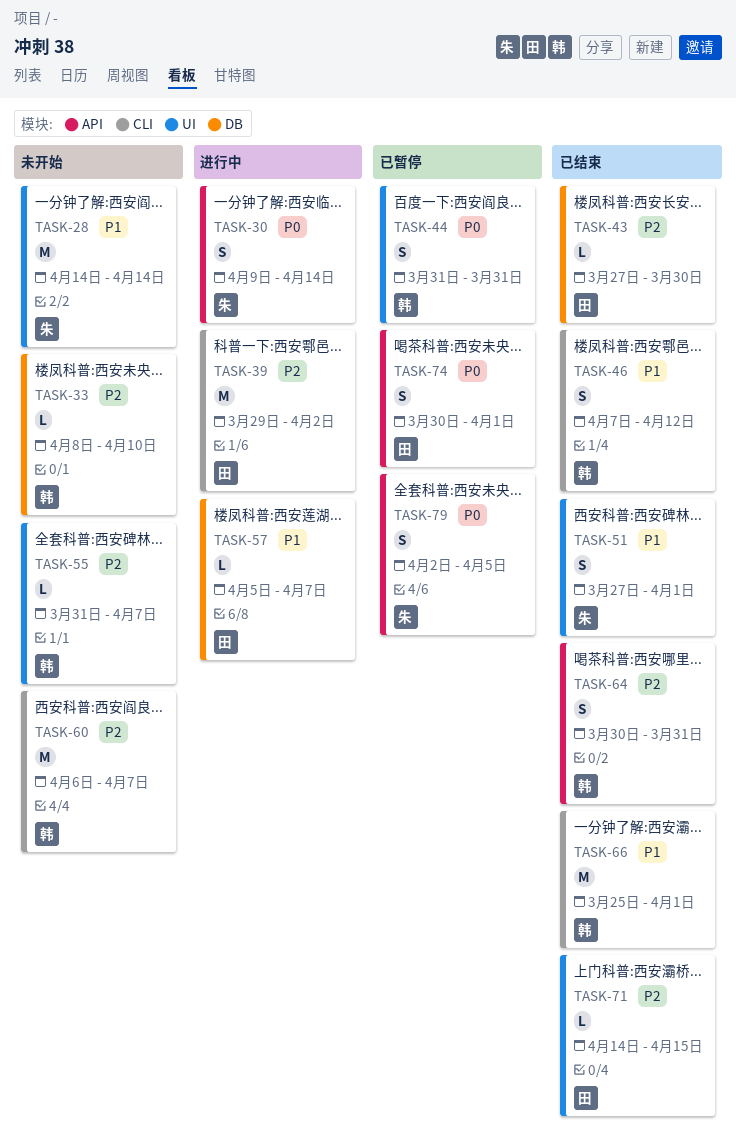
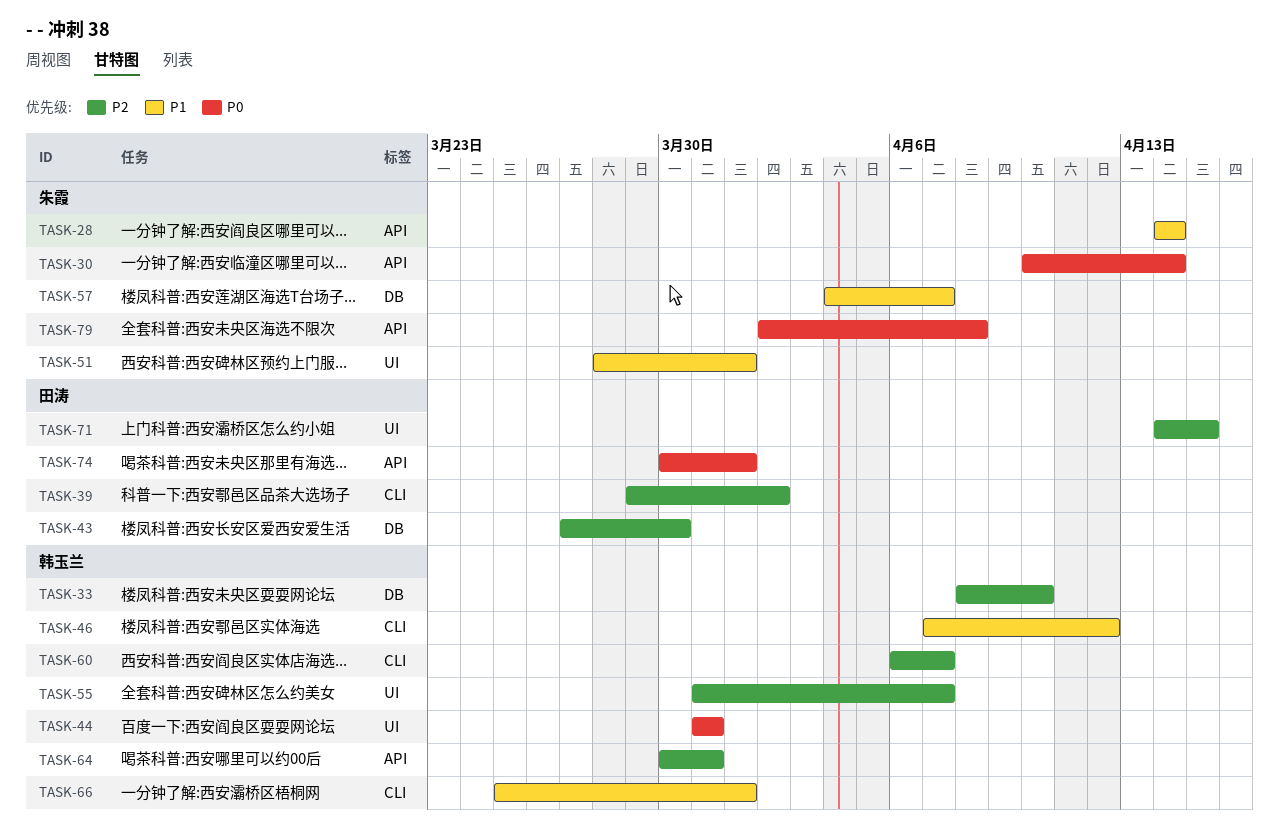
TASK-28, label: UI -> API
TASK-30, start: Apr 9 -> Apr 10
TASK-51, start: Mar 27 -> Mar 28
TASK-57, owner: 田涛 -> 朱霞
TASK-57, start: Apr 5 -> Apr 4
TASK-79, due: Apr 5 -> Apr 8

